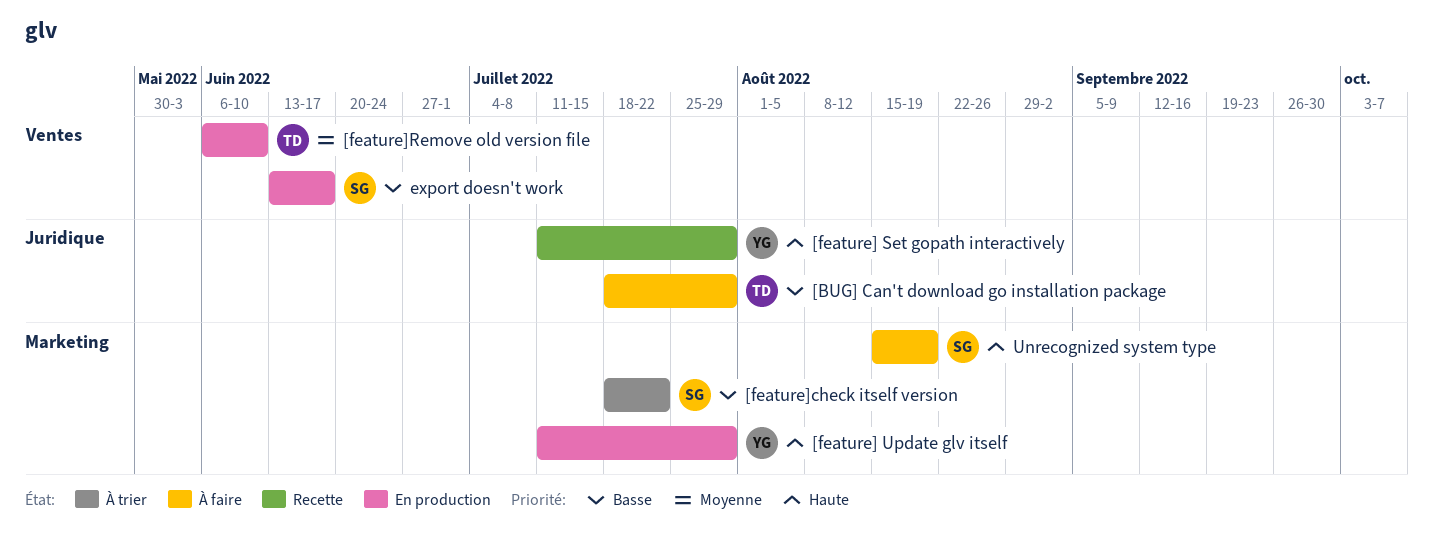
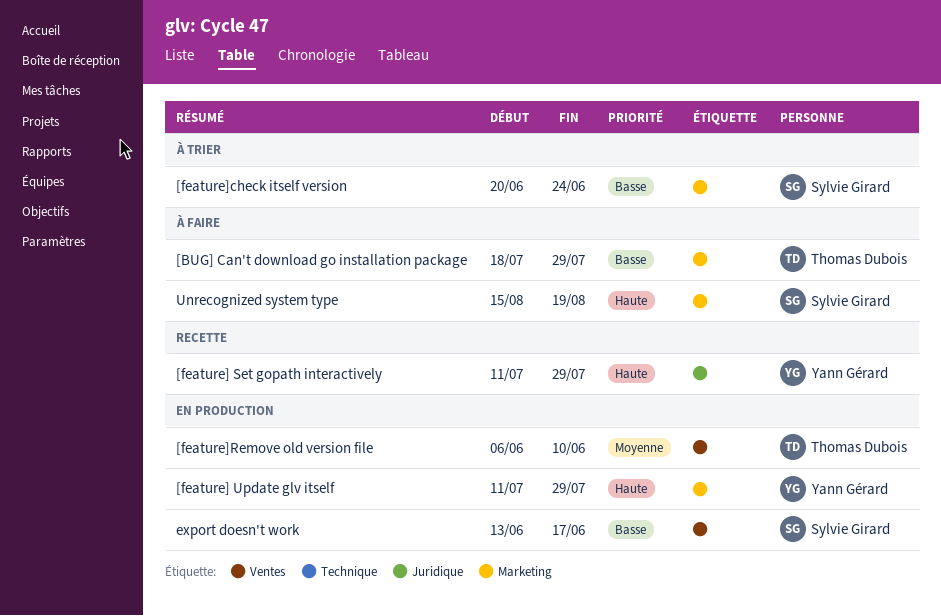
[BUG] Can't download go installation package, label: Juridique -> Marketing
[feature]check itself version, start: Jul 18 -> Jun 20
[feature]check itself version, due: Jul 22 -> Jun 24

